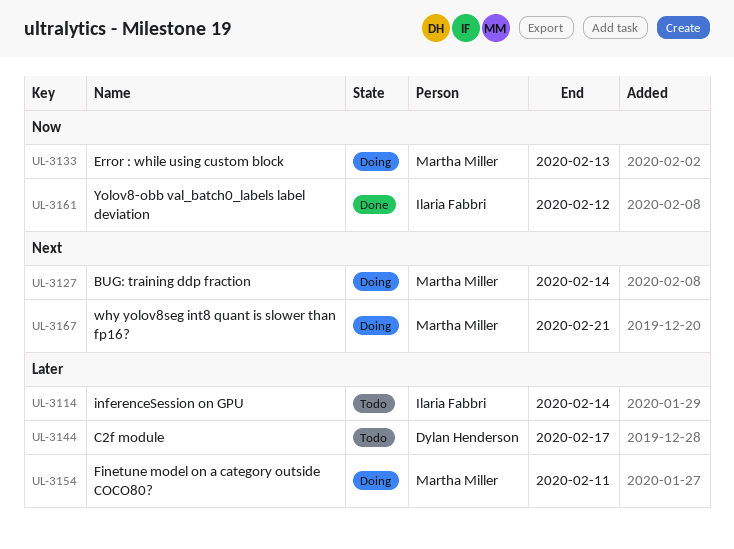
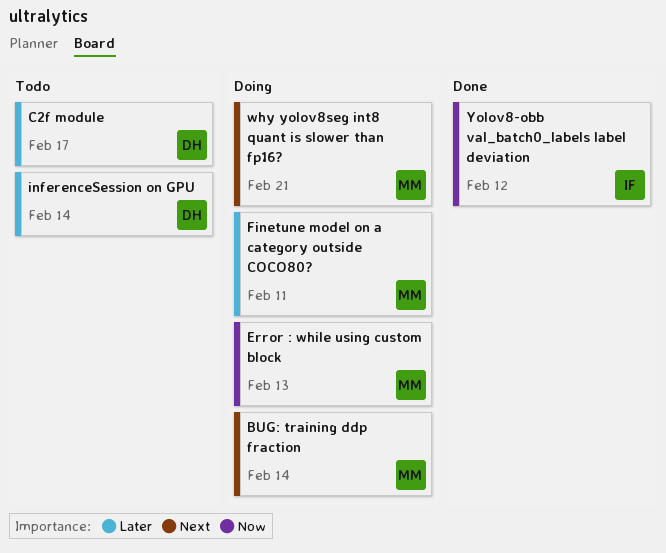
inferenceSession on GPU, owner: Ilaria Fabbri -> Dylan Henderson

